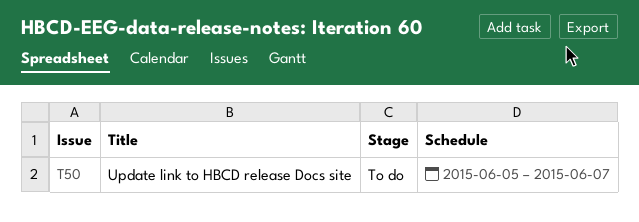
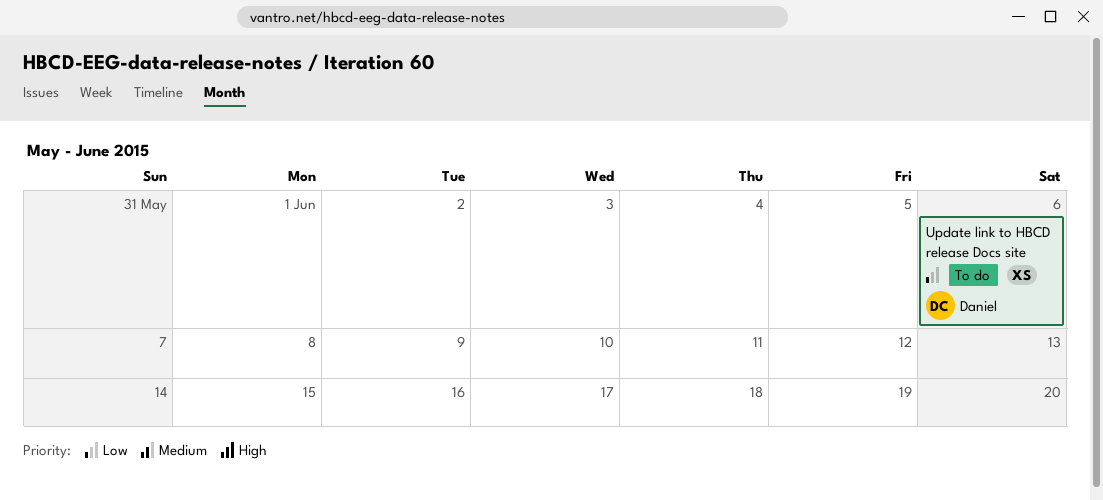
Update link to HBCD release Docs site, due: Jun 7 -> Jun 6

